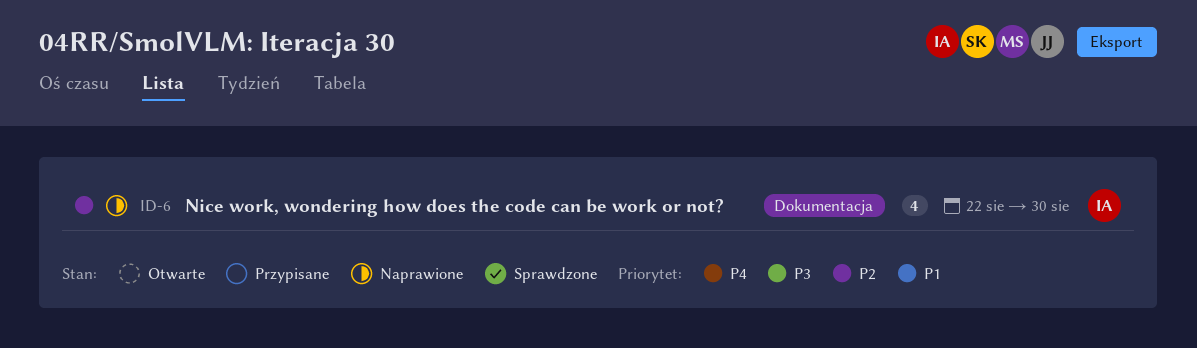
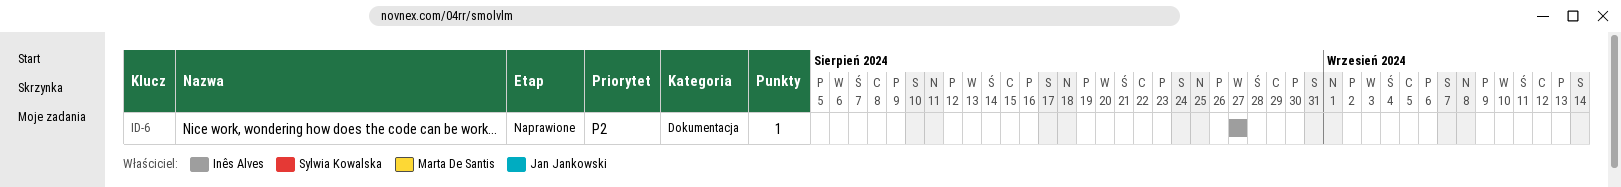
ID-6, estimate: 4 -> 1
ID-6, start: Aug 22 -> Aug 27
ID-6, due: Aug 30 -> Aug 27

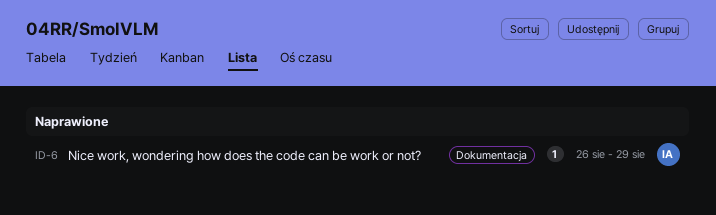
ID-6, start: Aug 27 -> Aug 26
ID-6, due: Aug 27 -> Aug 29

